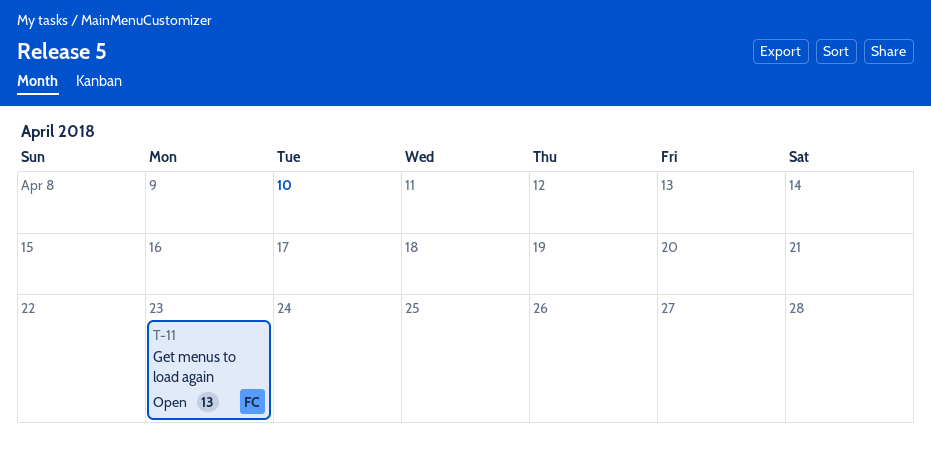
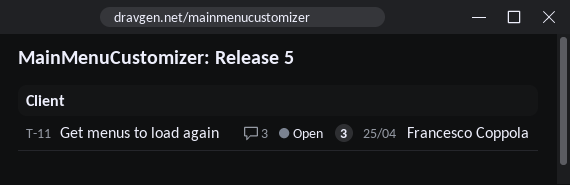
T-11, estimate: 13 -> 3
T-11, due: Apr 23 -> Apr 25

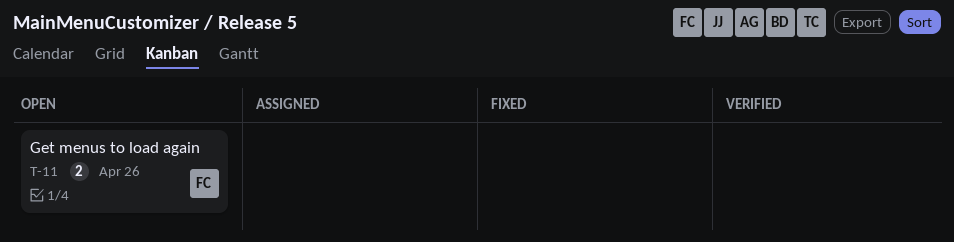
T-11, estimate: 3 -> 2
T-11, due: Apr 25 -> Apr 26

